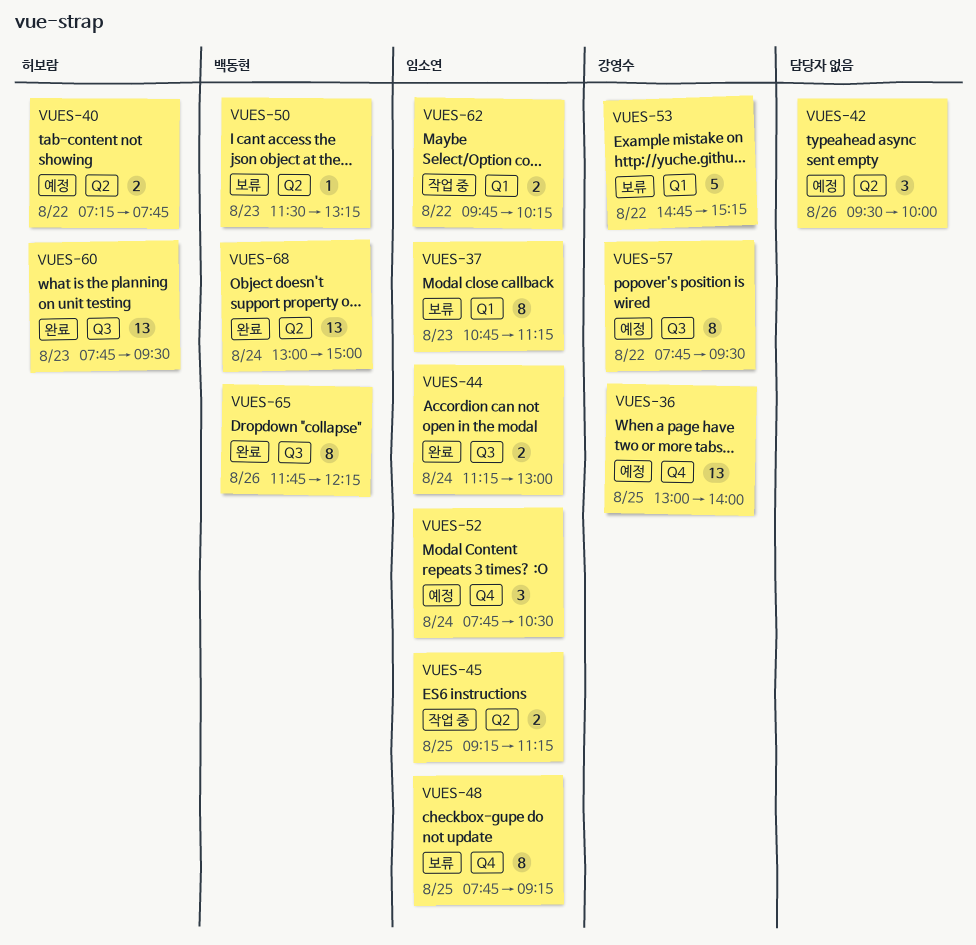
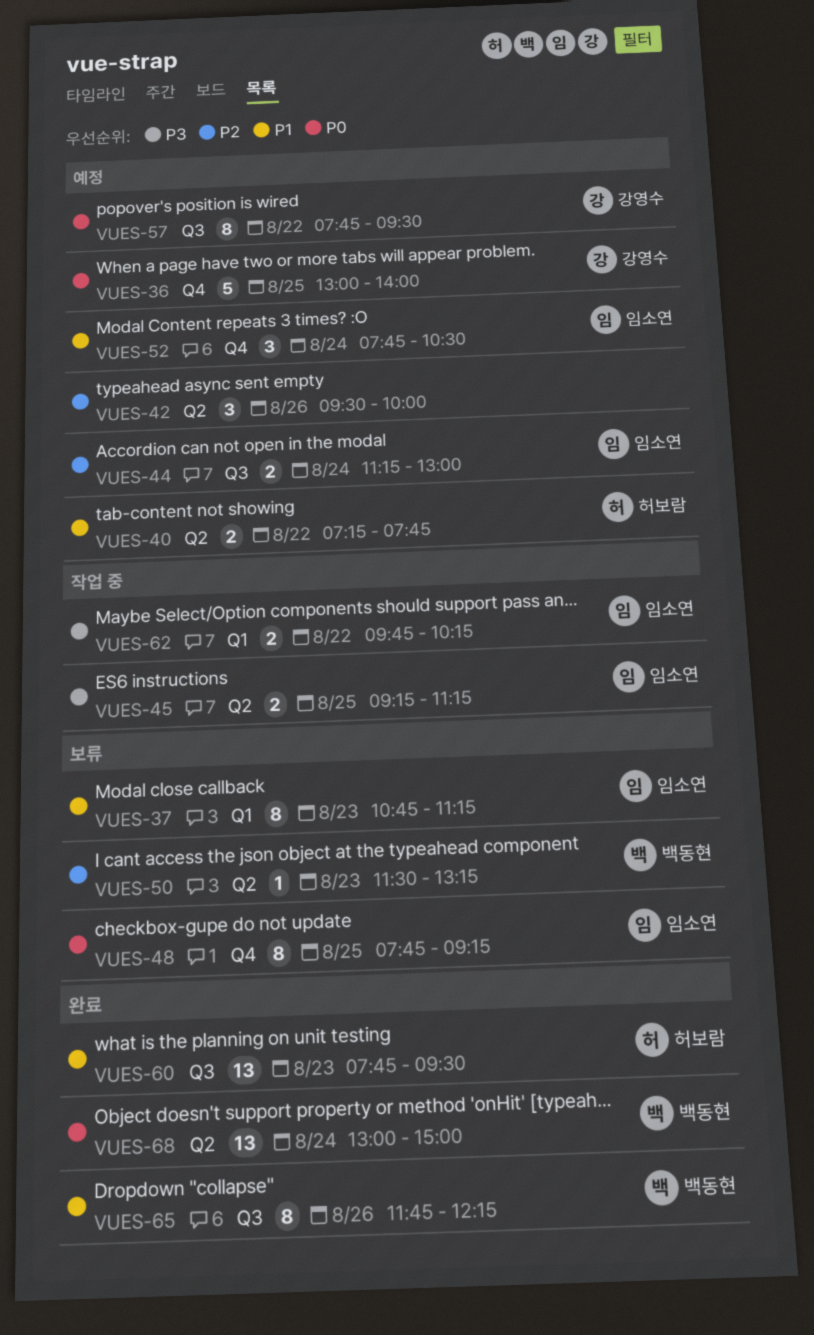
VUES-36, estimate: 13 -> 5
VUES-44, status: 완료 -> 예정
VUES-53: present -> none

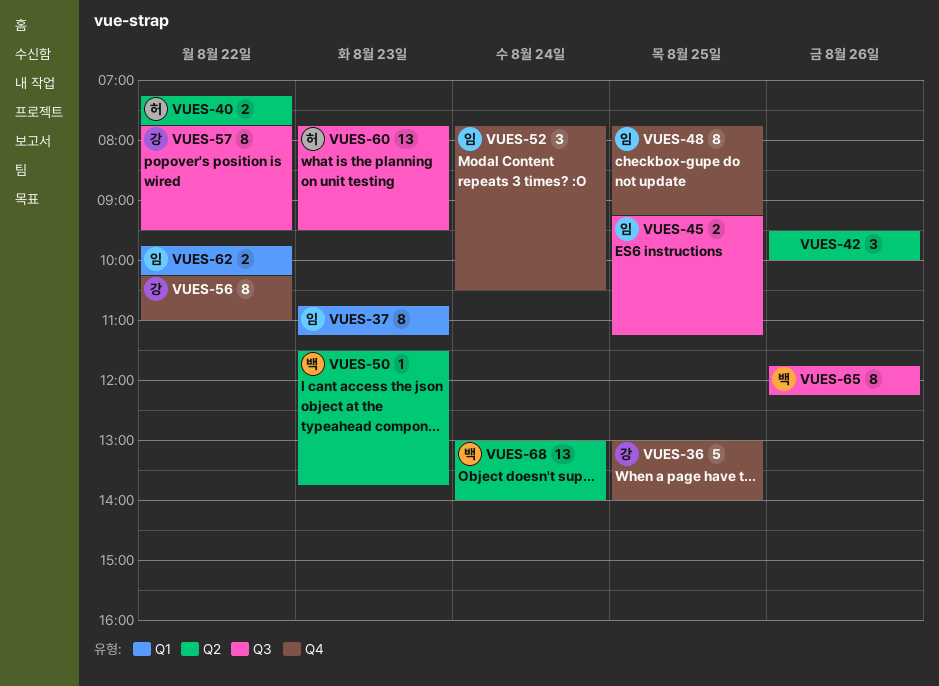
VUES-44: present -> none
VUES-45, label: Q2 -> Q3
VUES-50, ends: 13:15 -> 13:45
VUES-56: none -> present
VUES-68, ends: 15:00 -> 14:00

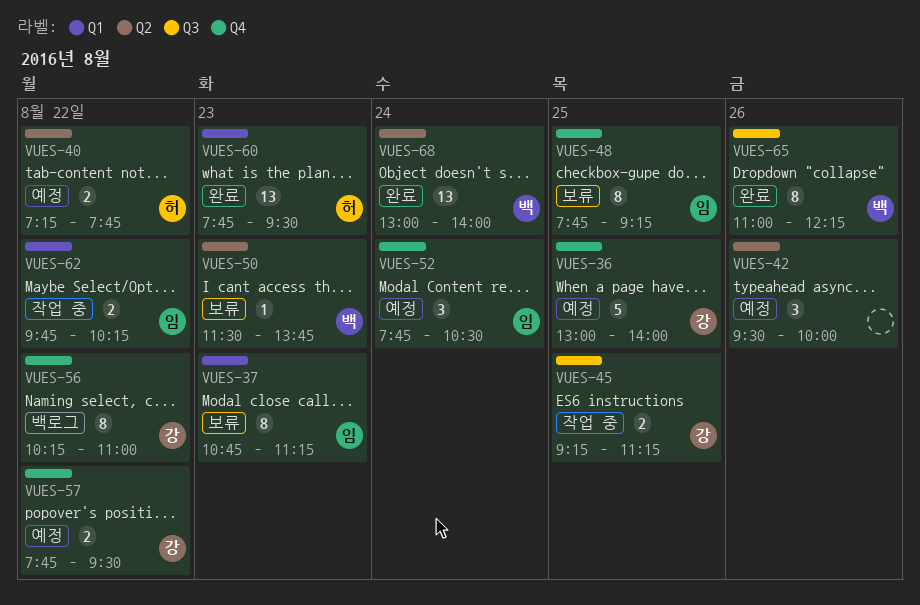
VUES-45, owner: 임 -> 강
VUES-57, label: Q3 -> Q4
VUES-57, estimate: 8 -> 2
VUES-60, label: Q3 -> Q1
VUES-65, begins: 11:45 -> 11:00

